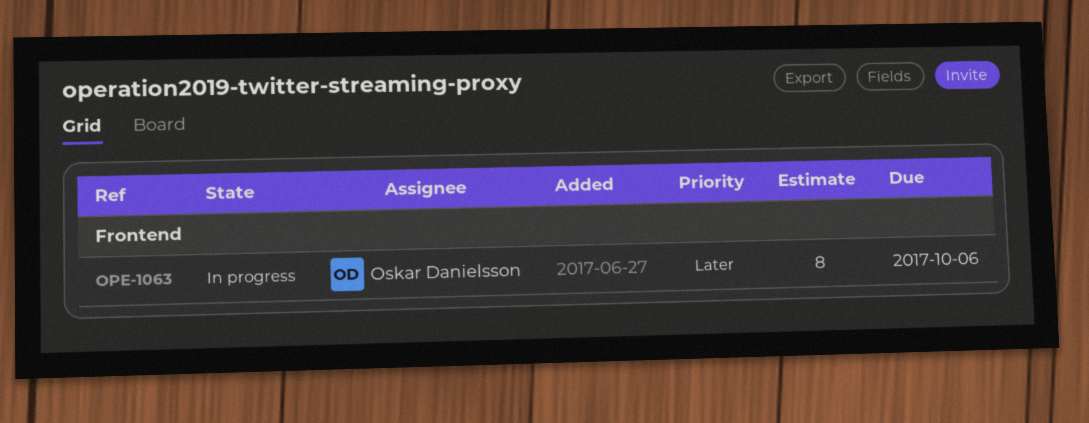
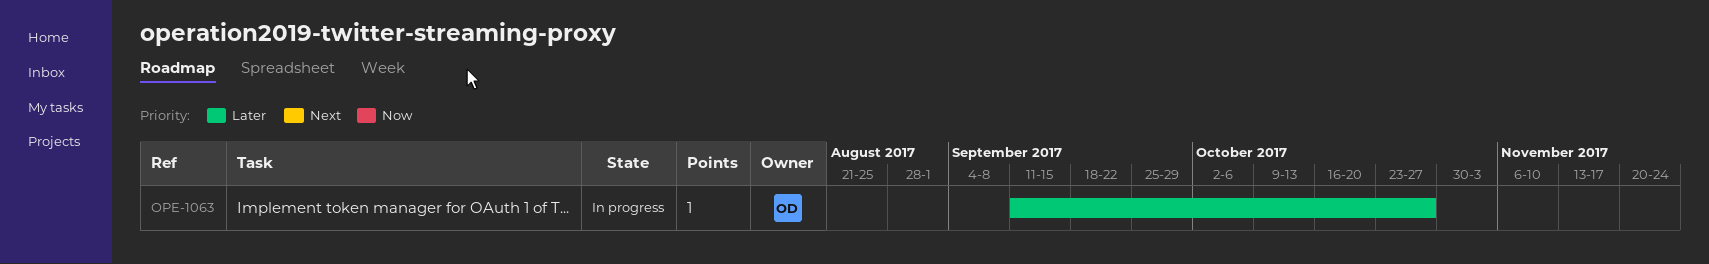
OPE-1063, estimate: 8 -> 1
OPE-1063, due: Oct 6 -> Oct 27

